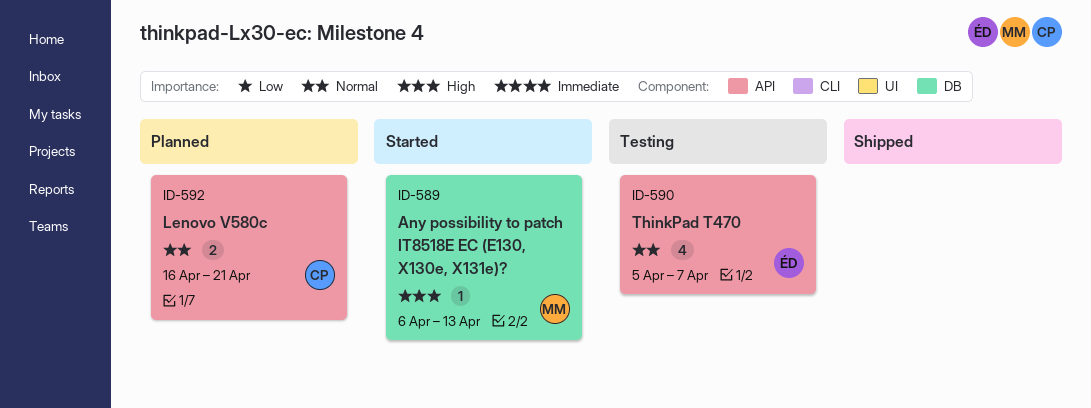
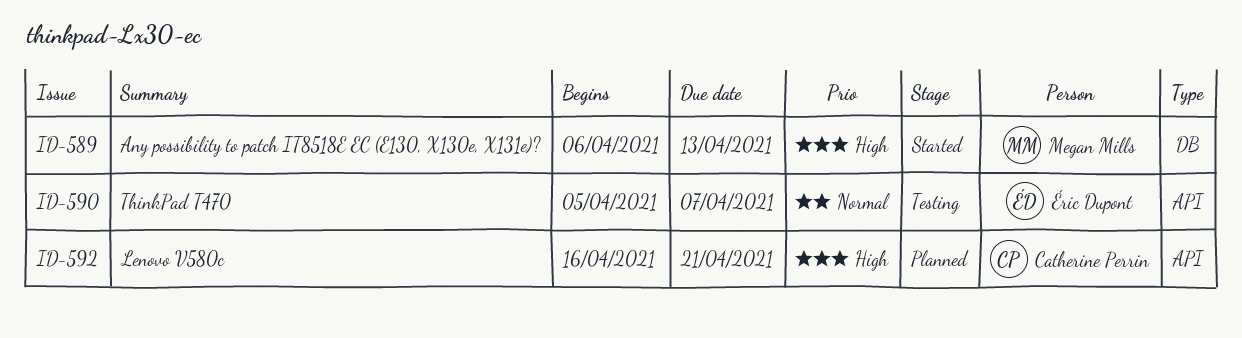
ID-592, priority: Normal -> High

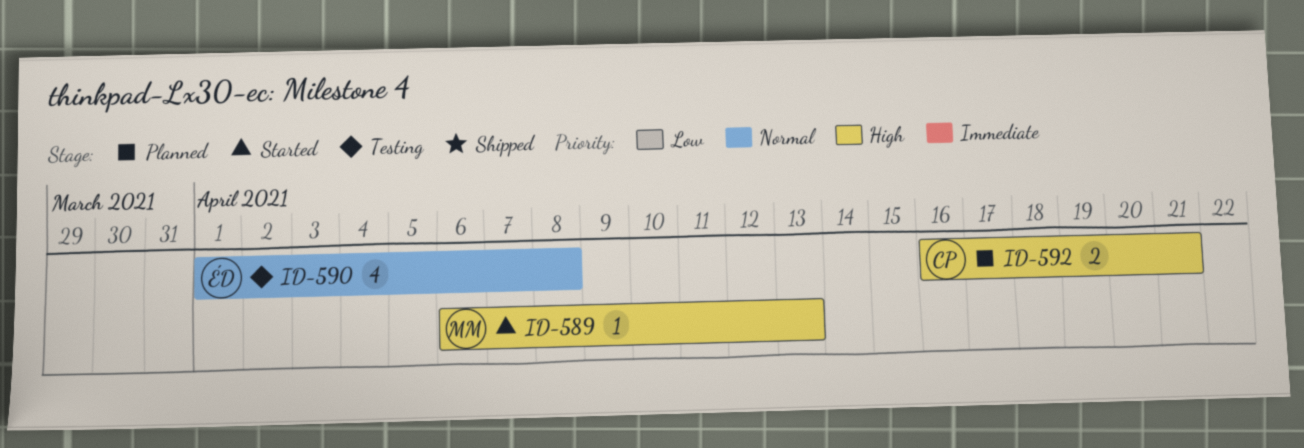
ID-590, start: Apr 5 -> Apr 1
ID-590, due: Apr 7 -> Apr 8

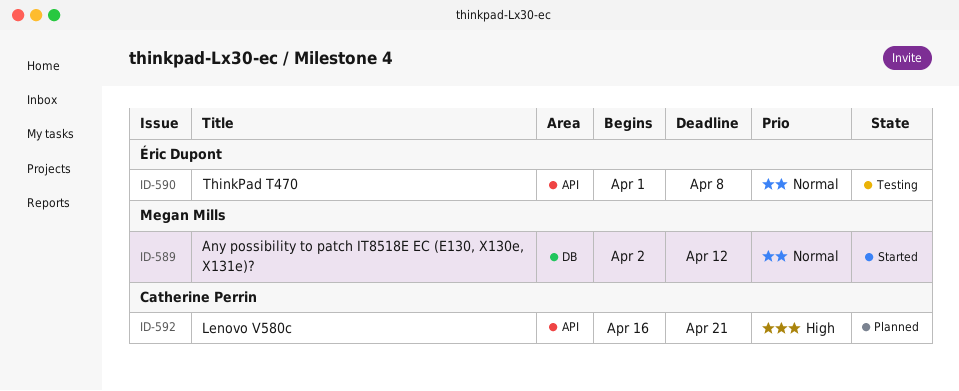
ID-589, priority: High -> Normal
ID-589, start: Apr 6 -> Apr 2
ID-589, due: Apr 13 -> Apr 12

